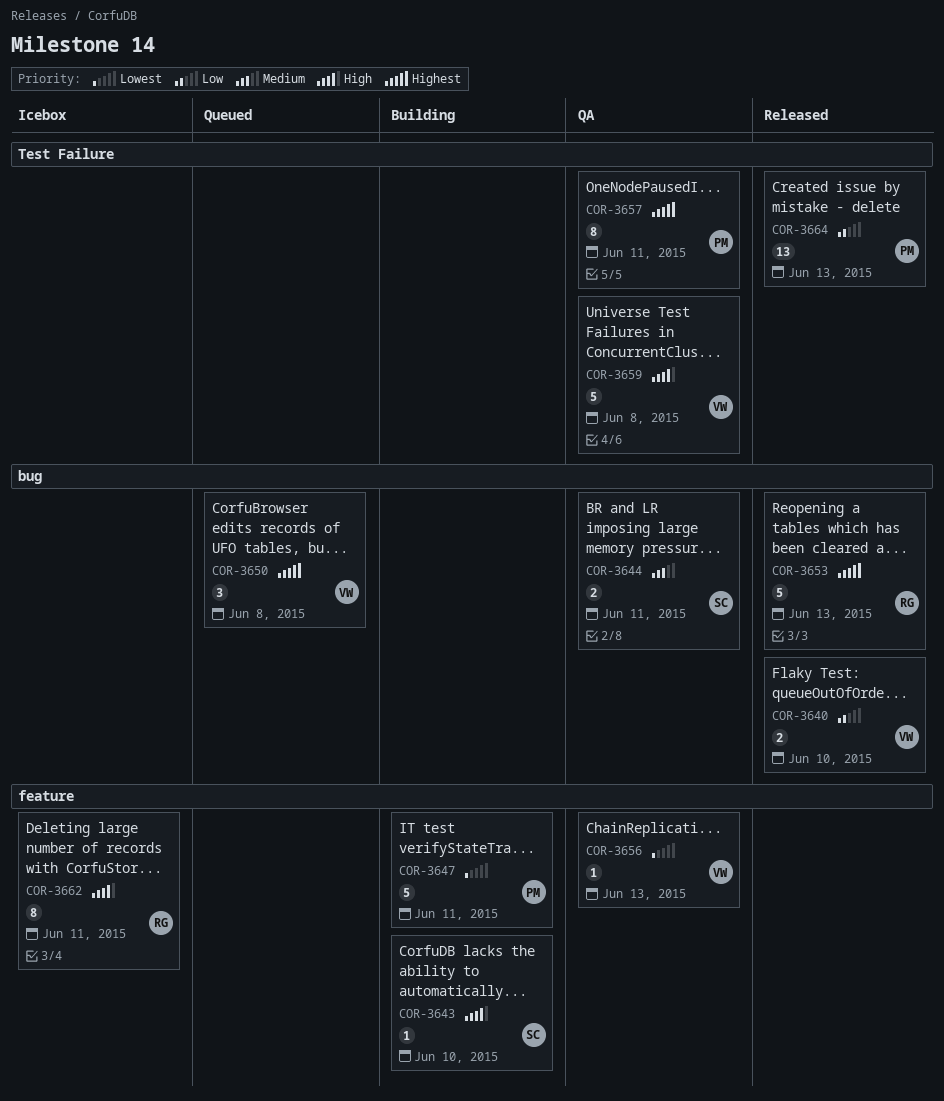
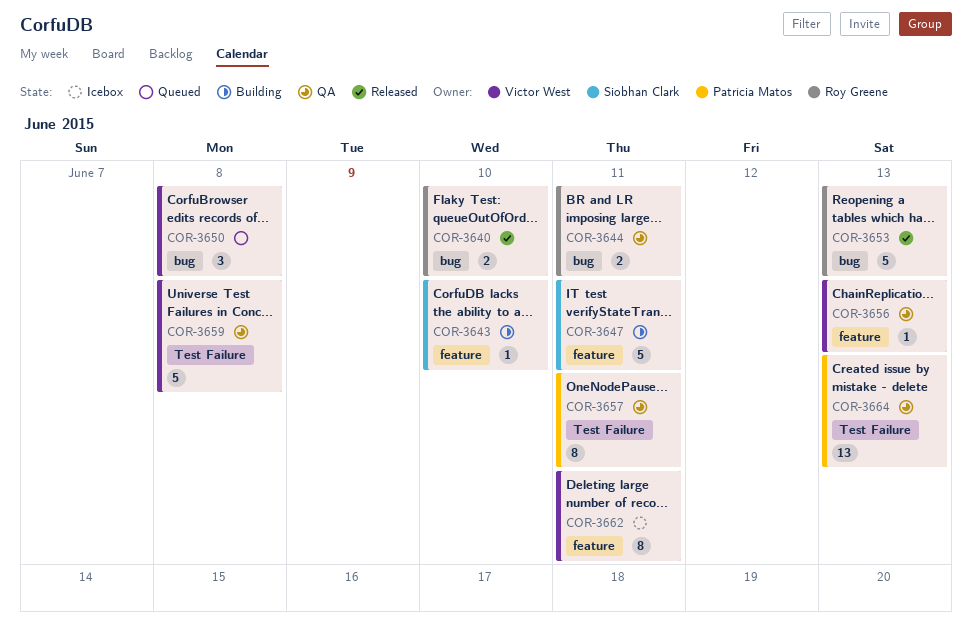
COR-3640, owner: Victor West -> Roy Greene
COR-3644, owner: Siobhan Clark -> Roy Greene
COR-3647, owner: Patrícia Matos -> Siobhan Clark
COR-3662, owner: Roy Greene -> Victor West
COR-3664, status: Released -> QA

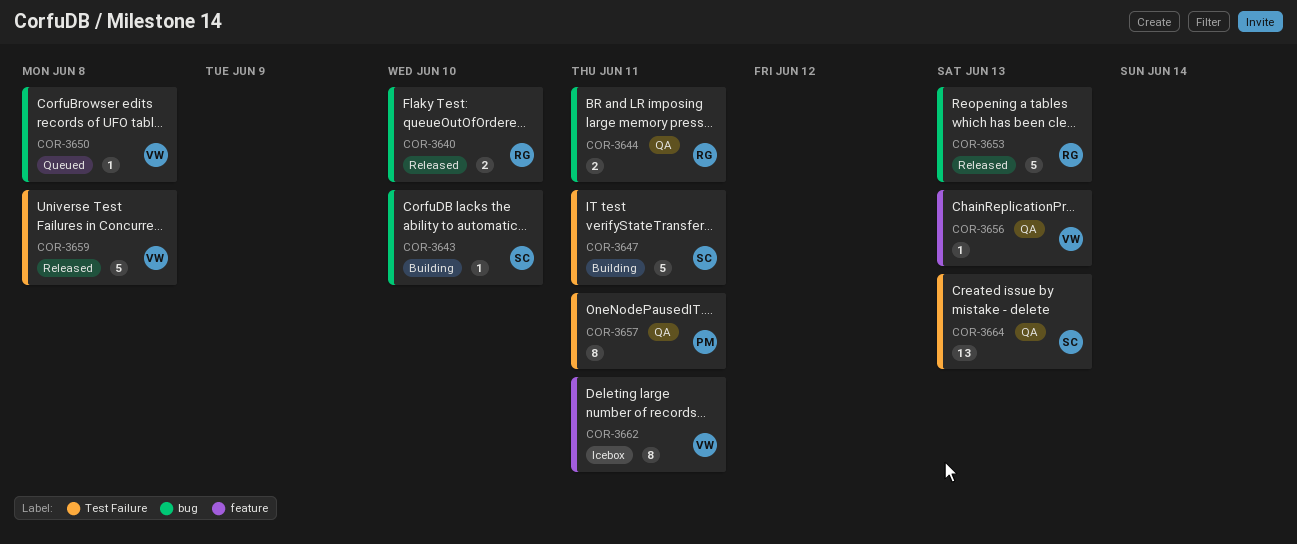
COR-3643, label: feature -> bug
COR-3647, label: feature -> Test Failure
COR-3650, estimate: 3 -> 1
COR-3659, status: QA -> Released
COR-3664, owner: Patrícia Matos -> Siobhan Clark

